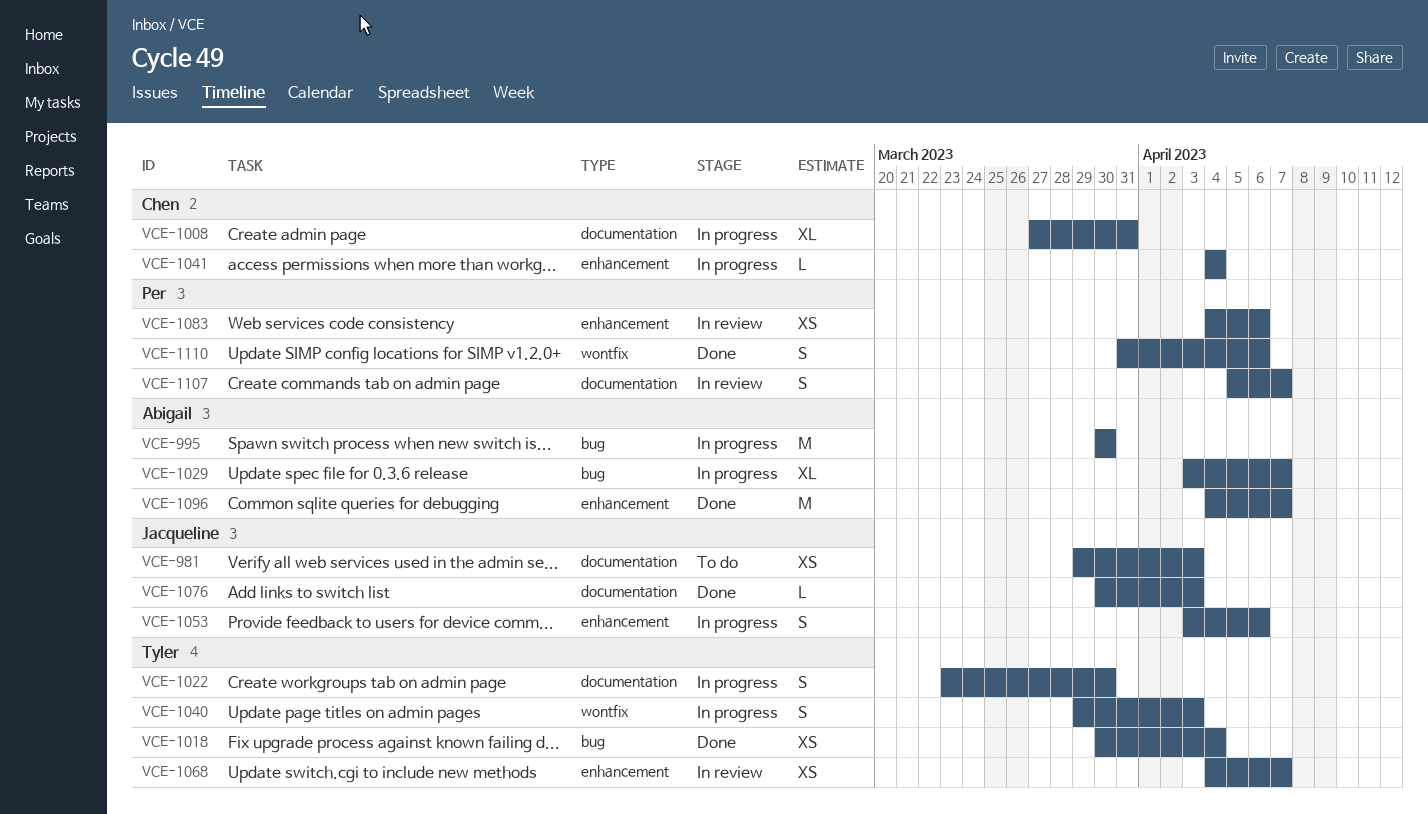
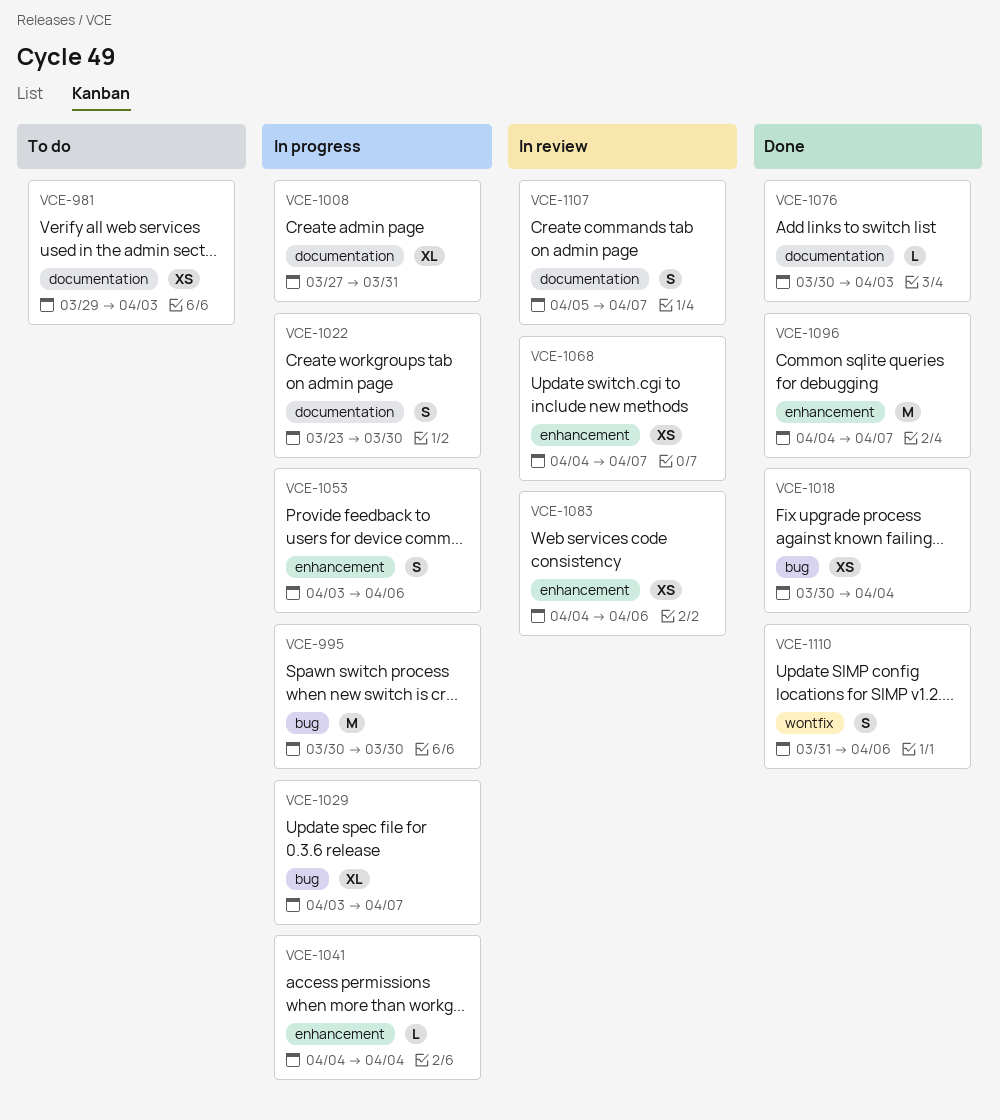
VCE-1040: present -> none

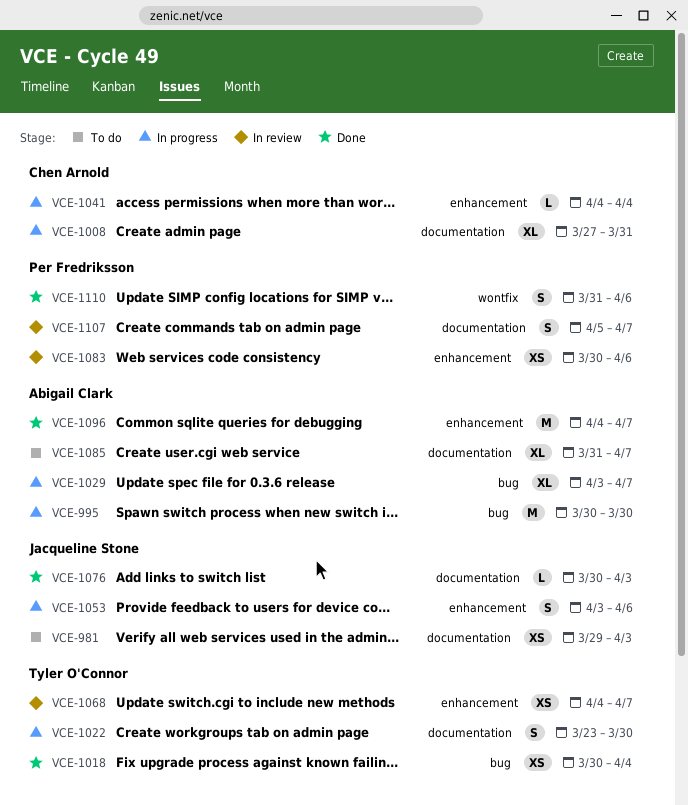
VCE-1083, start: Apr 4 -> Mar 30
VCE-1085: none -> present

